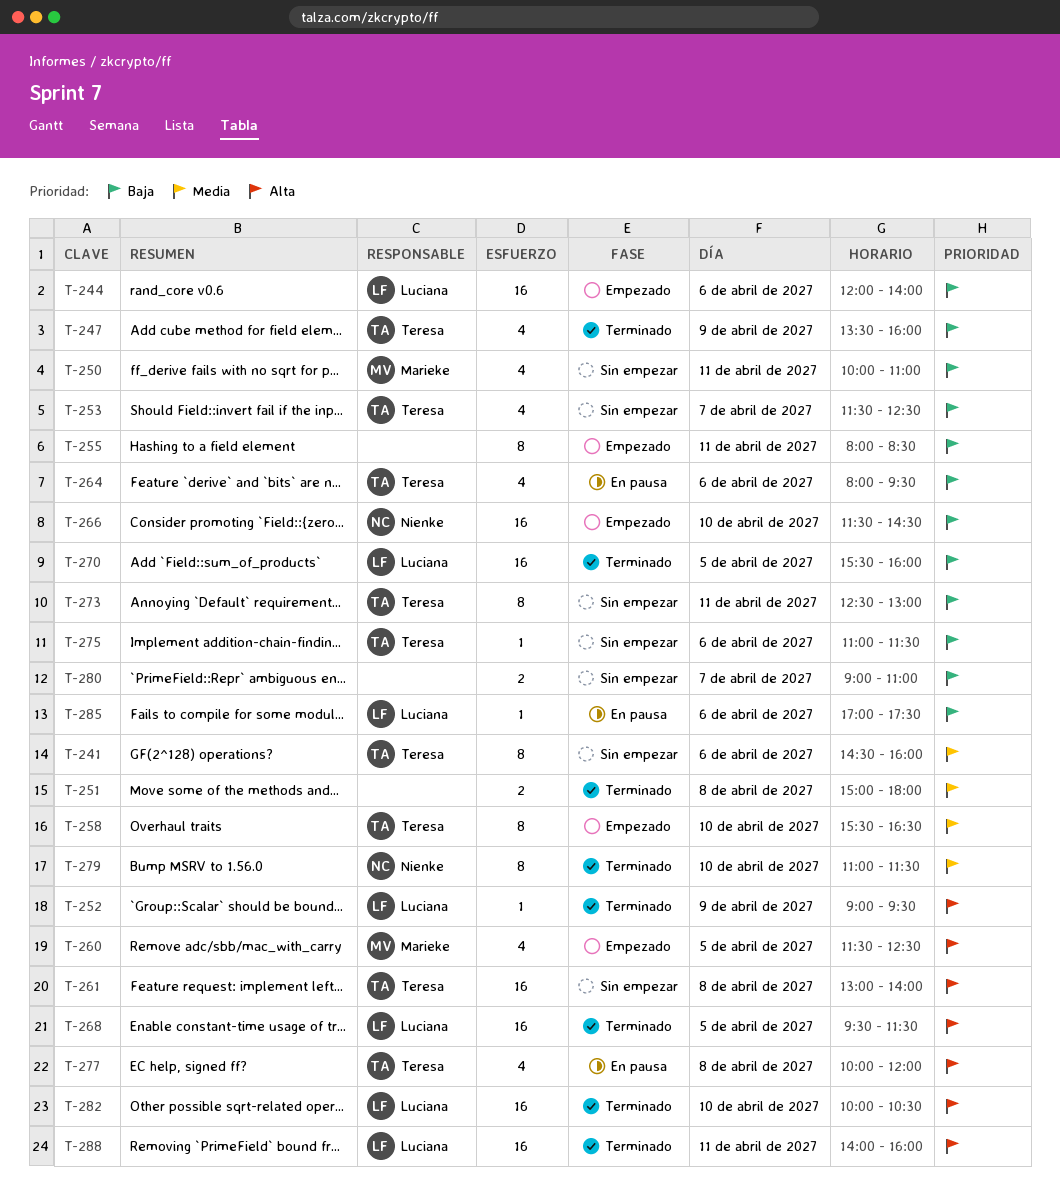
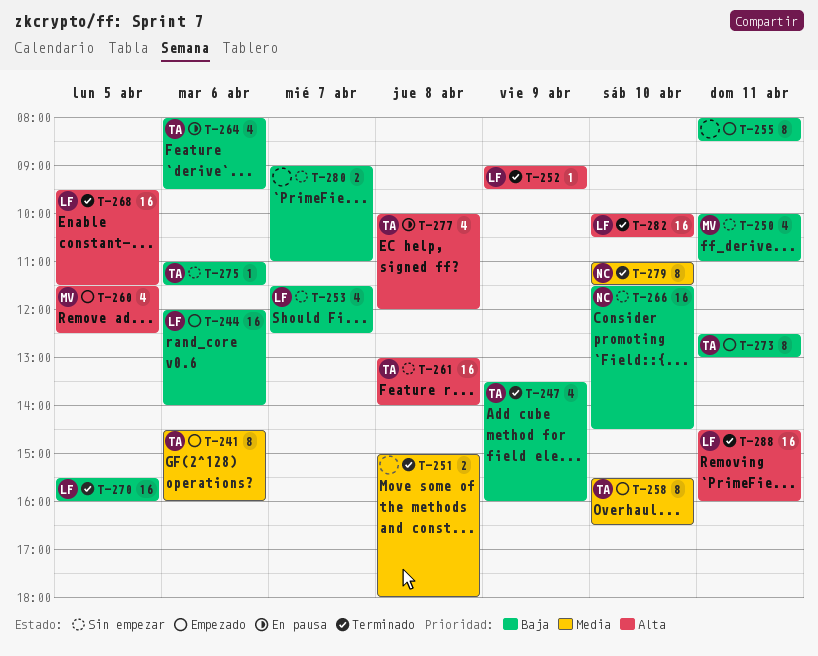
T-241, status: Sin empezar -> Empezado
T-253, owner: Teresa -> Luciana
T-266, status: Empezado -> Sin empezar
T-273, status: Sin empezar -> Empezado
T-285: present -> none
T-288, begins: 14:00 -> 14:30

